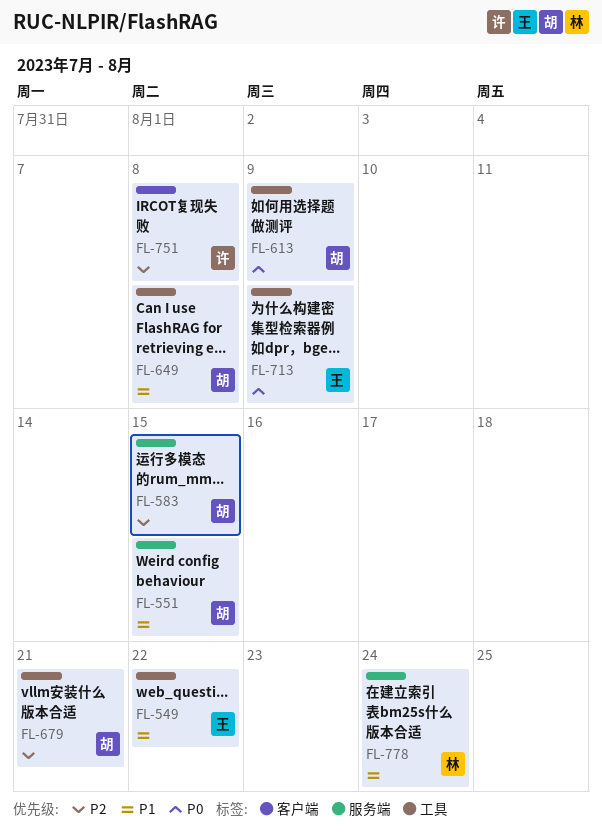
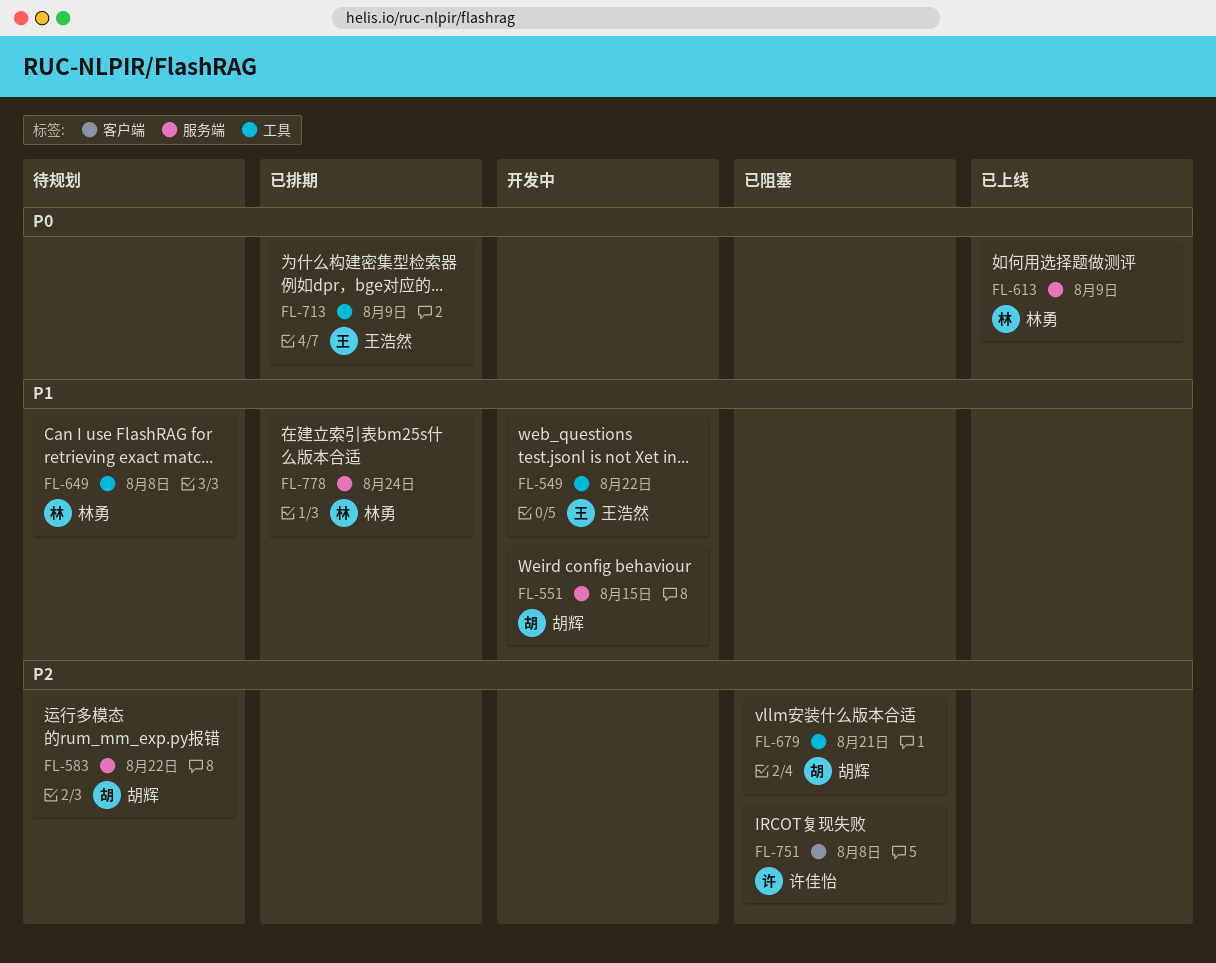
FL-583, due: Aug 15 -> Aug 22
FL-613, owner: 胡辉 -> 林勇
FL-613, label: 工具 -> 服务端
FL-649, owner: 胡辉 -> 林勇

